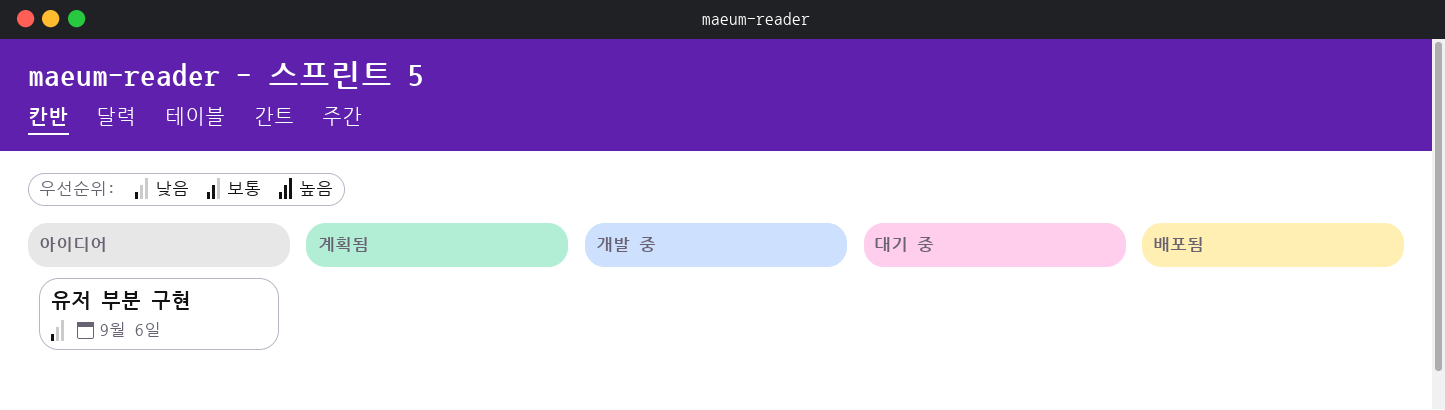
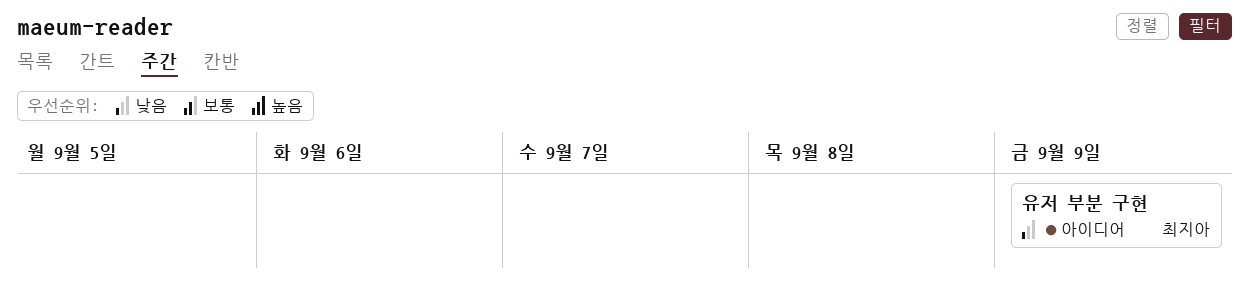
유저 부분 구현, due: Sep 6 -> Sep 9

